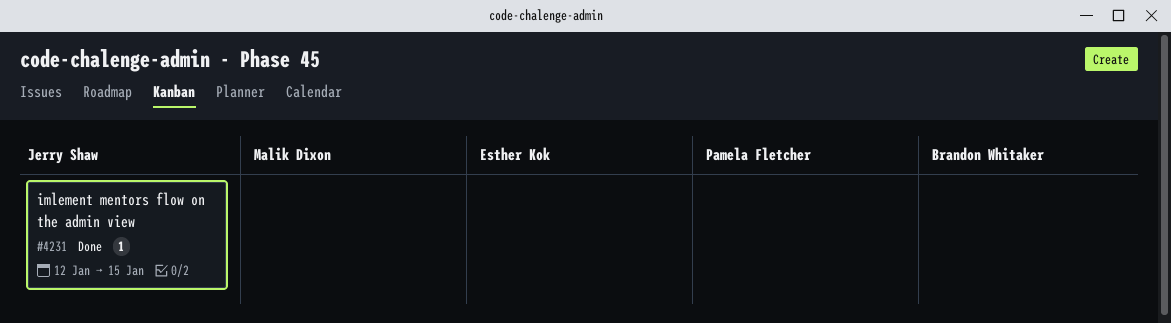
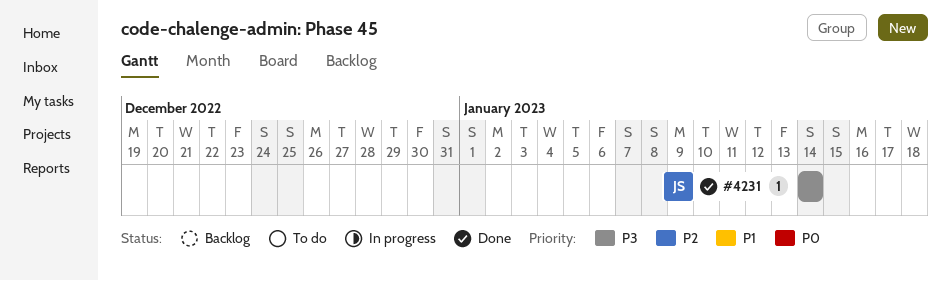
#4231, start: Jan 12 -> Jan 14
#4231, due: Jan 15 -> Jan 14

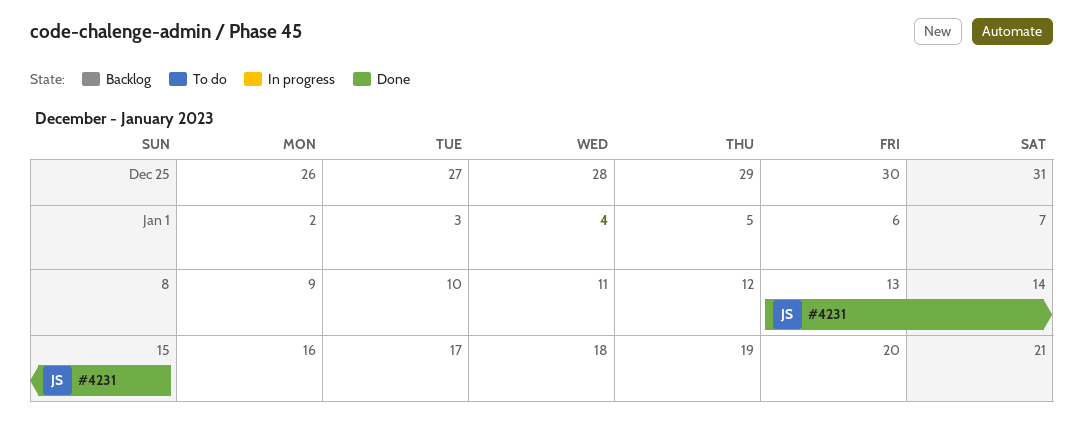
#4231, start: Jan 14 -> Jan 13
#4231, due: Jan 14 -> Jan 15

